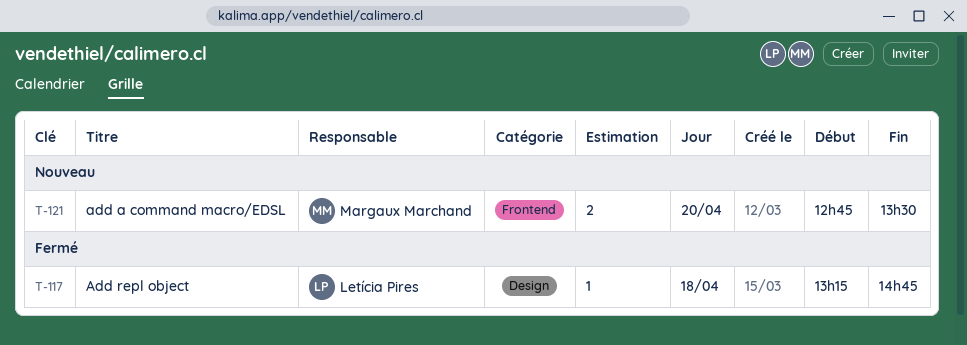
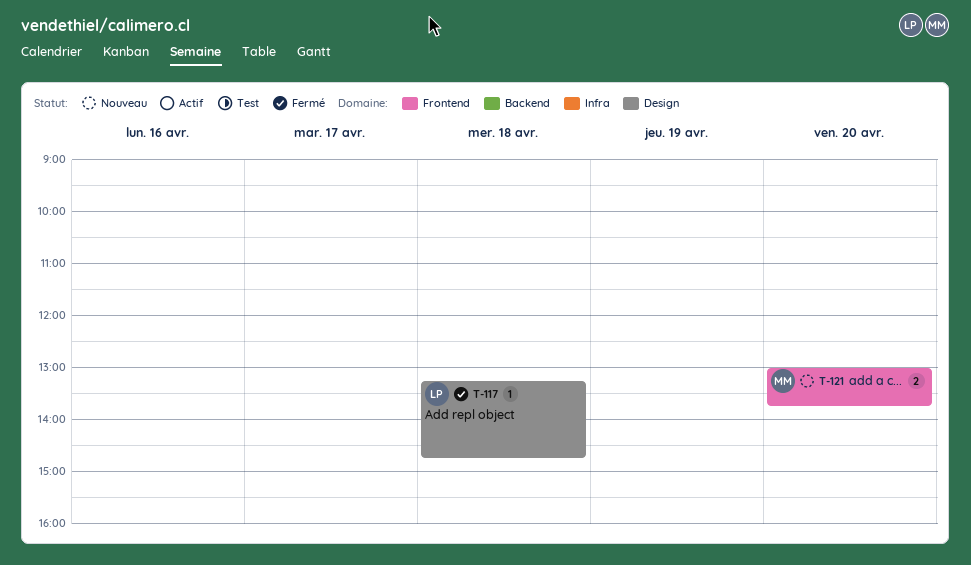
T-121, begins: 12:45 -> 13:00
T-121, ends: 13:30 -> 13:45

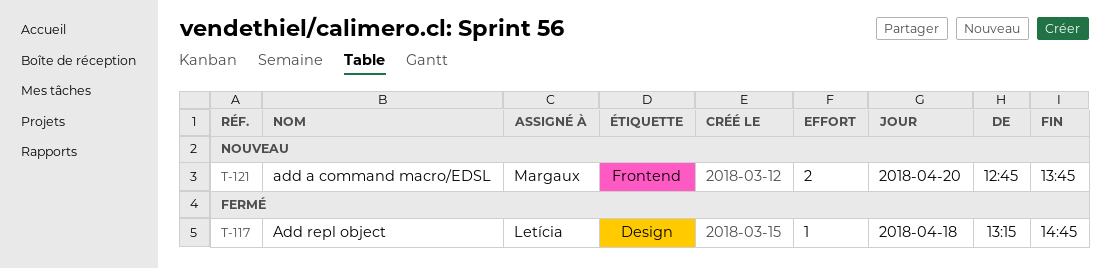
T-121, begins: 13:00 -> 12:45

